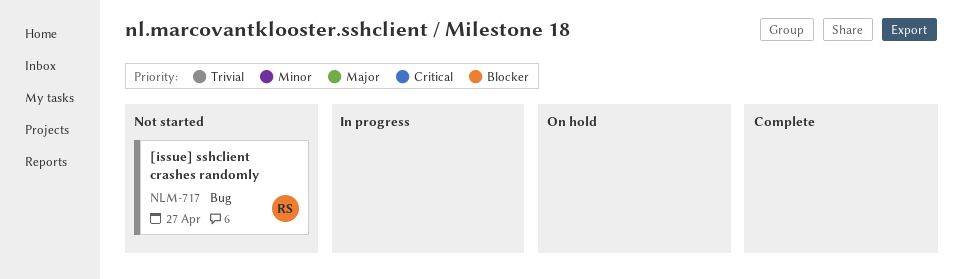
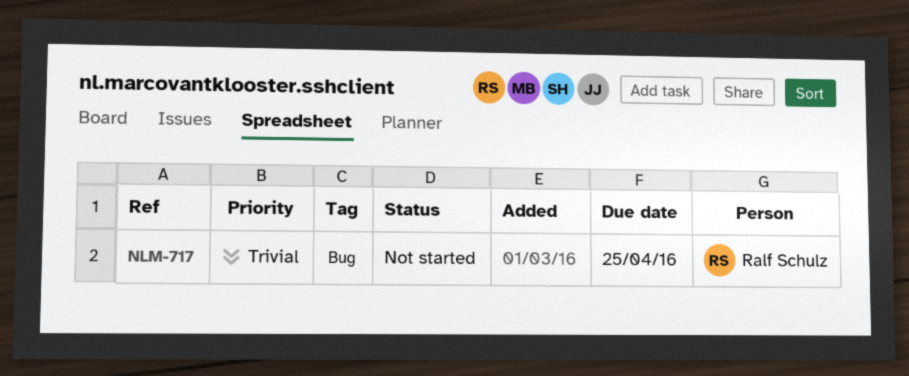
NLM-717, due: Apr 27 -> Apr 25

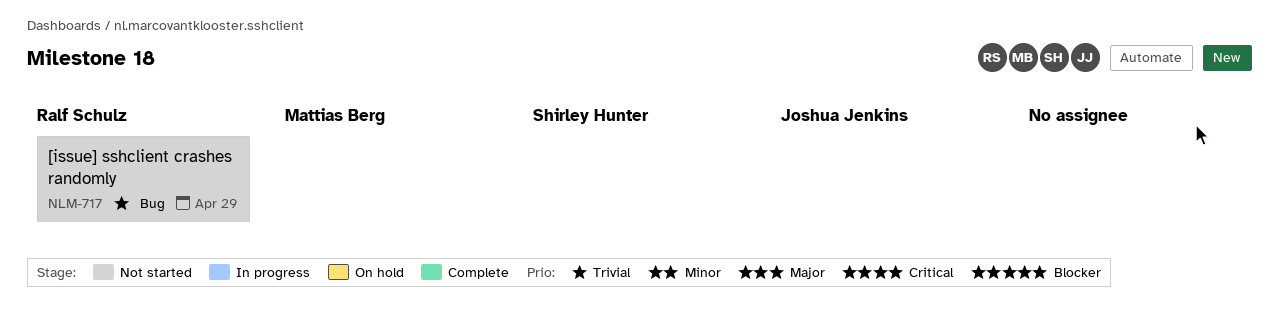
NLM-717, due: Apr 25 -> Apr 29

